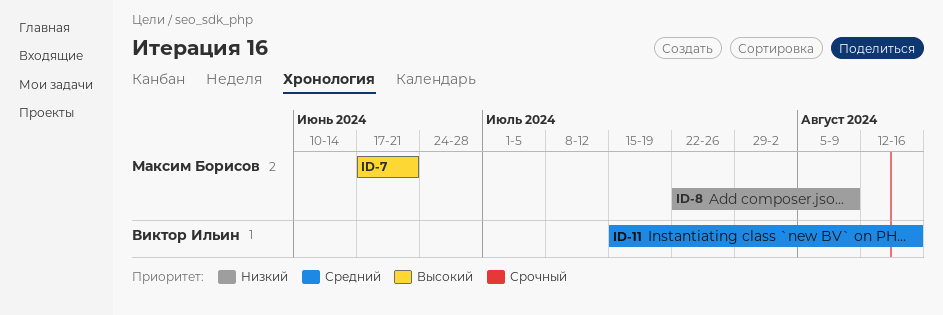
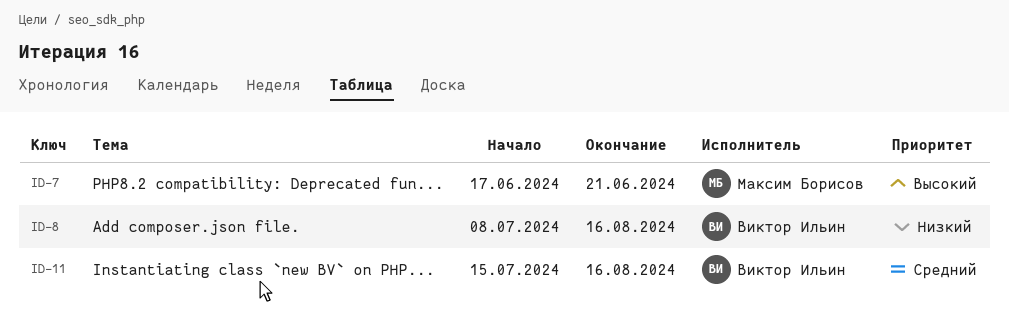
ID-8, owner: Максим Борисов -> Виктор Ильин
ID-8, start: Jul 22 -> Jul 8
ID-8, due: Aug 9 -> Aug 16

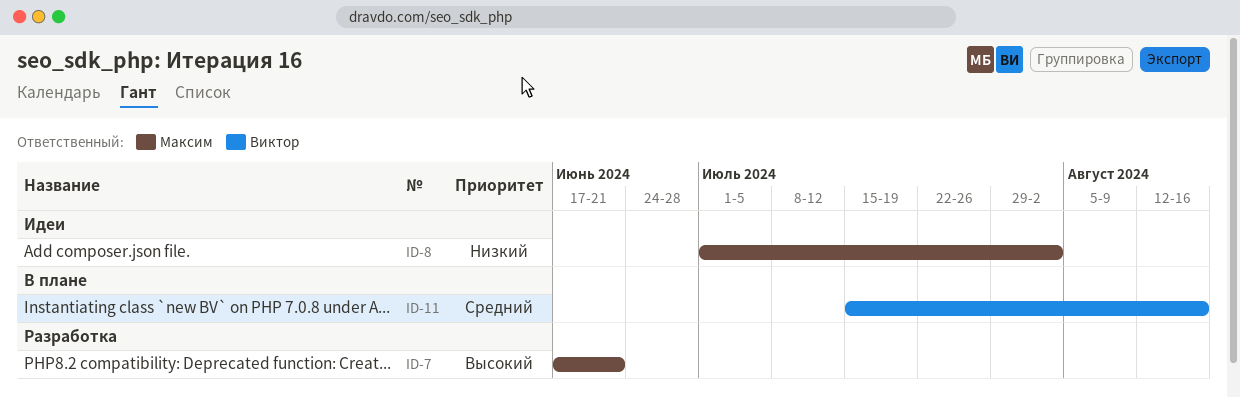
ID-8, owner: Виктор Ильин -> Максим Борисов
ID-8, start: Jul 8 -> Jul 1
ID-8, due: Aug 16 -> Aug 2

